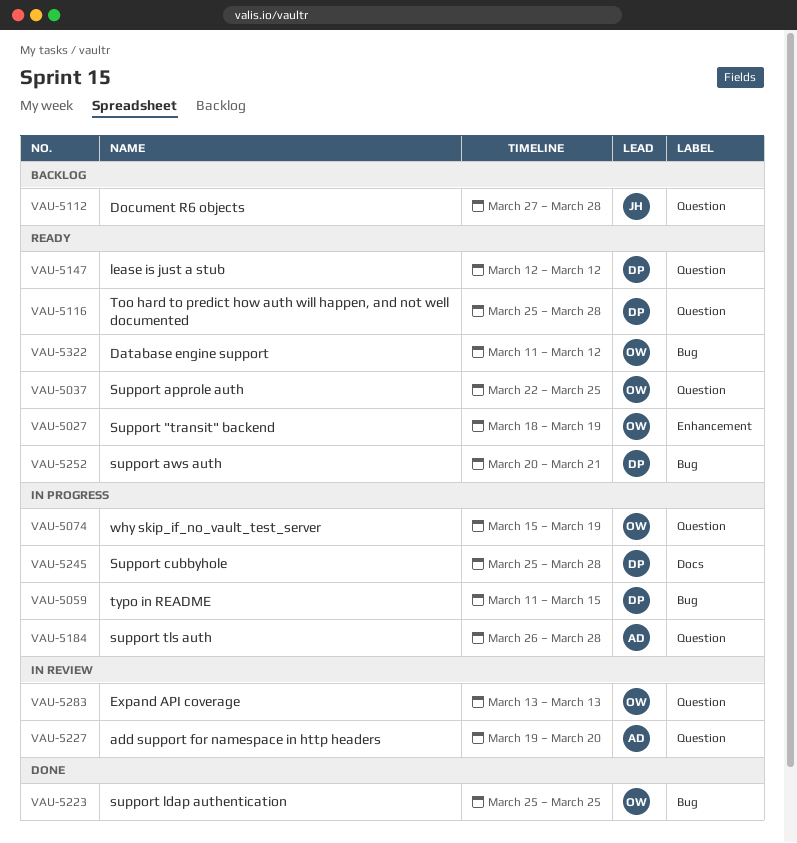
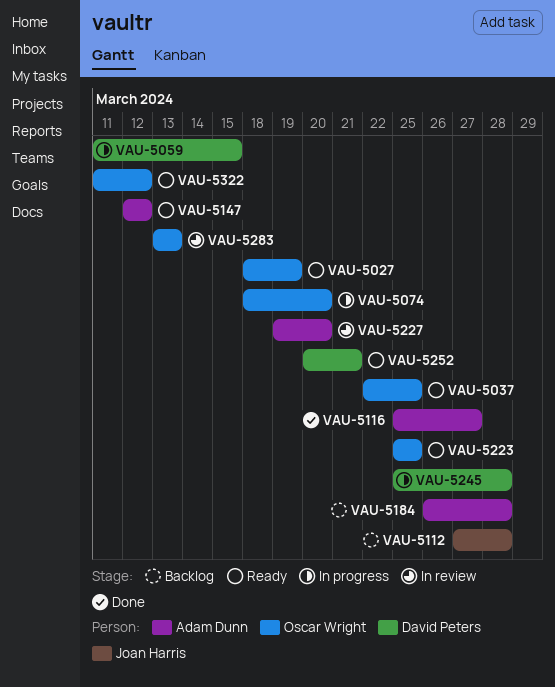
VAU-5074, start: Mar 15 -> Mar 18
VAU-5074, due: Mar 19 -> Mar 20
VAU-5116, status: Ready -> Done
VAU-5116, owner: David Peters -> Adam Dunn
VAU-5116, due: Mar 28 -> Mar 27
VAU-5147, owner: David Peters -> Adam Dunn
VAU-5184, status: In progress -> Backlog
VAU-5223, status: Done -> Ready

